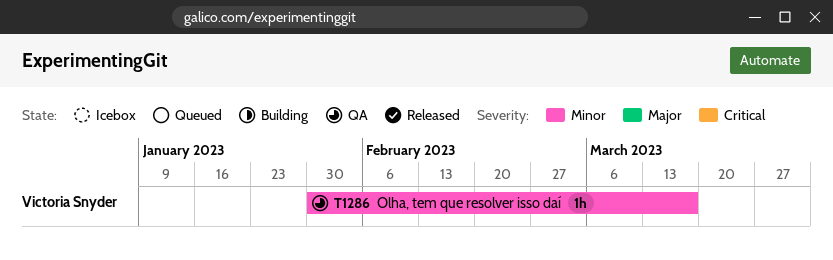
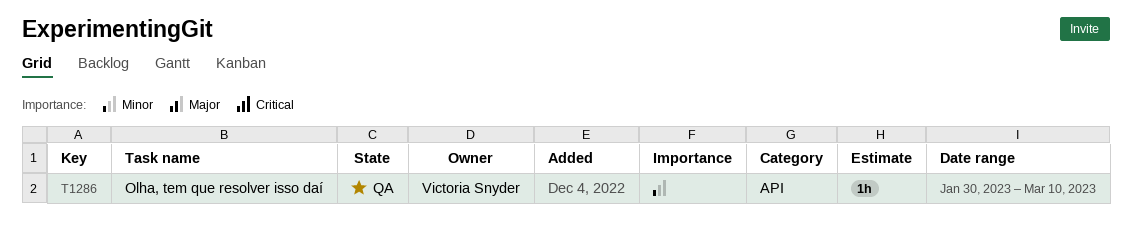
T1286, due: Mar 17 -> Mar 10

